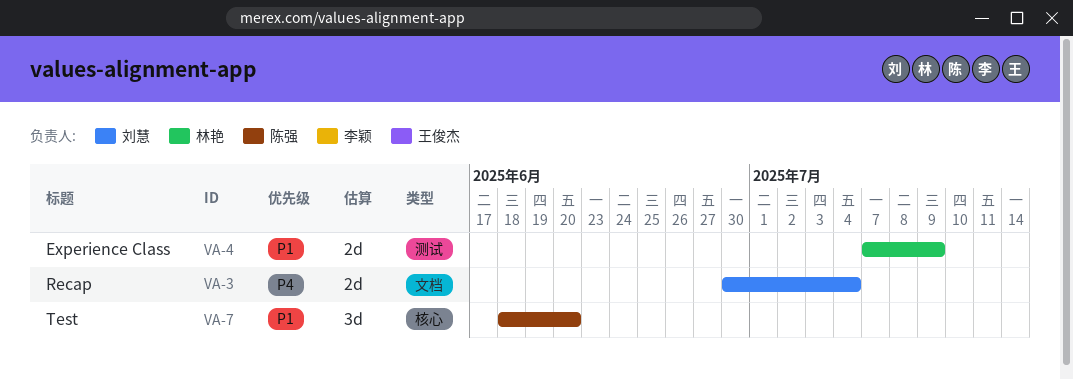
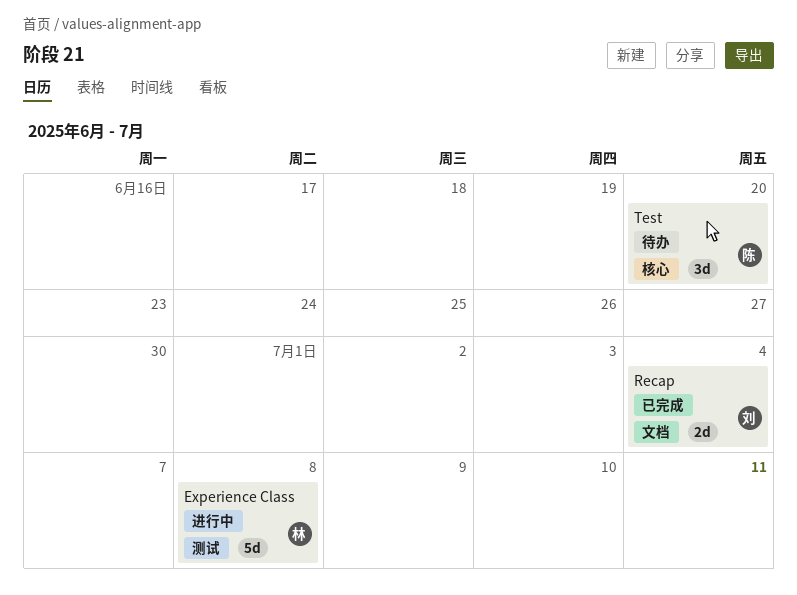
Experience Class, estimate: 2d -> 5d
Experience Class, due: Jul 9 -> Jul 8

